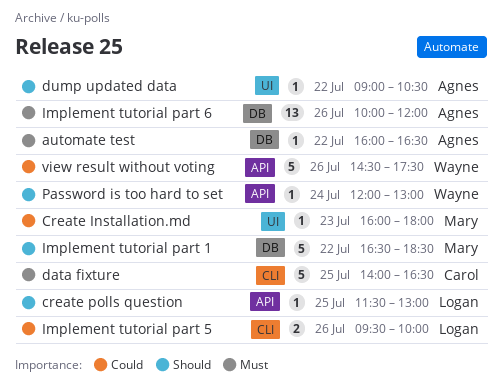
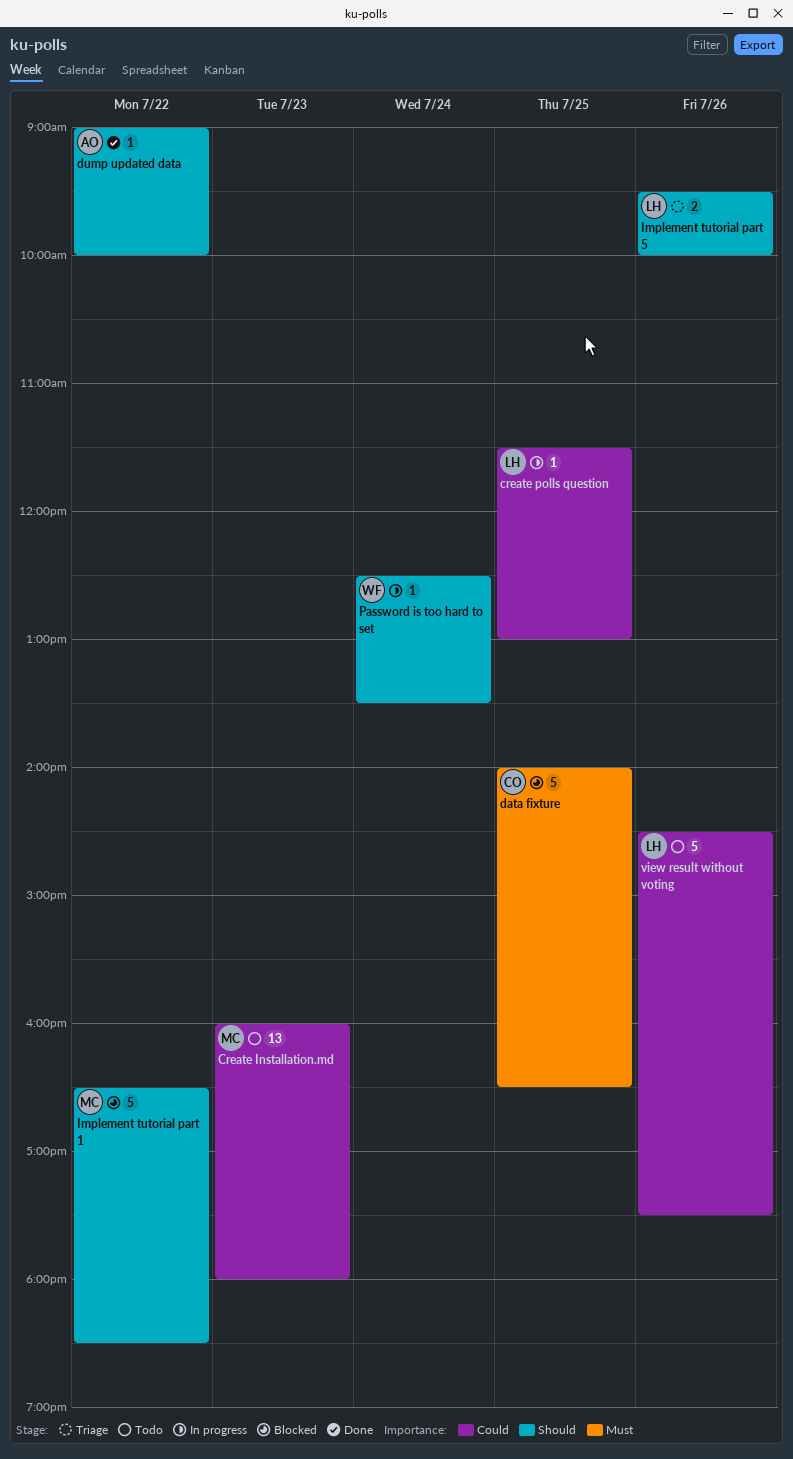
automate test: present -> none
Create Installation.md, estimate: 1 -> 13
create polls question, priority: Should -> Could
dump updated data, ends: 10:30 -> 10:00
Implement tutorial part 5, priority: Could -> Should
Implement tutorial part 6: present -> none
Password is too hard to set, begins: 12:00 -> 12:30
Password is too hard to set, ends: 13:00 -> 13:30
view result without voting, owner: Wayne -> Logan

